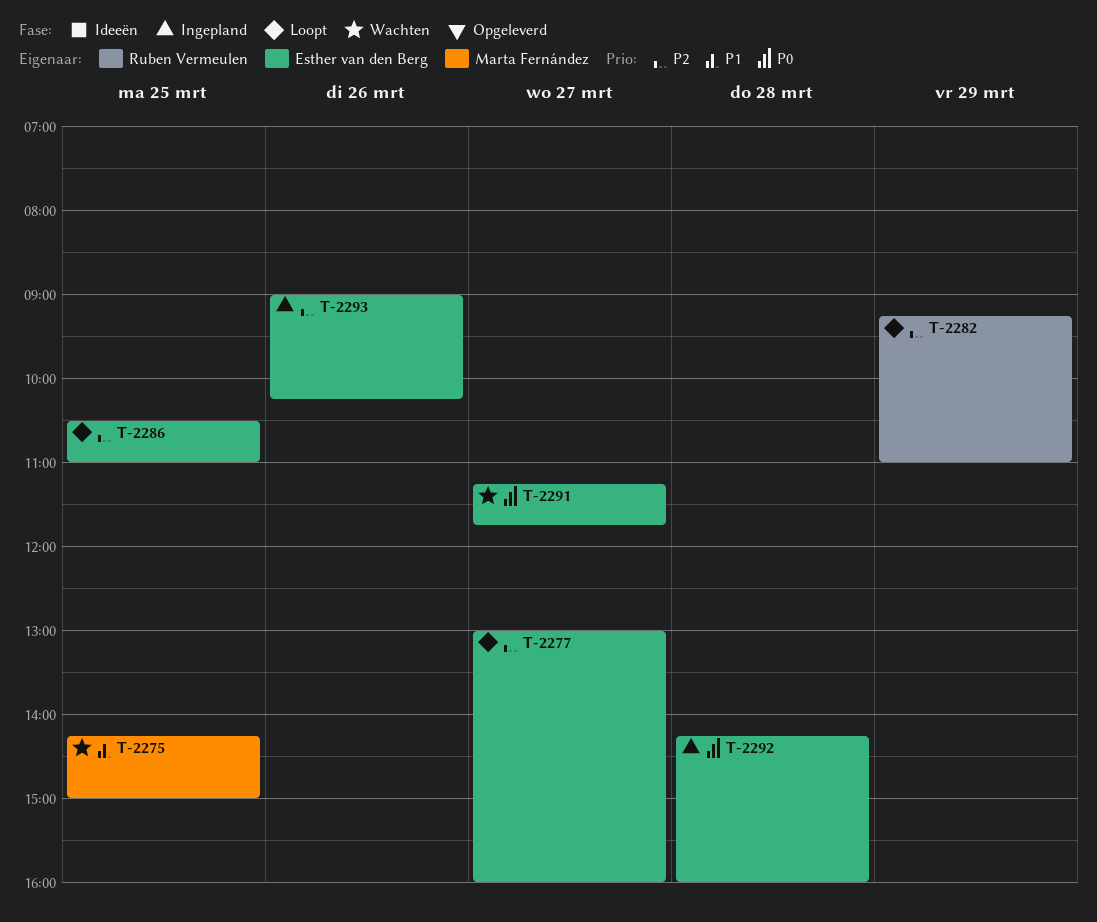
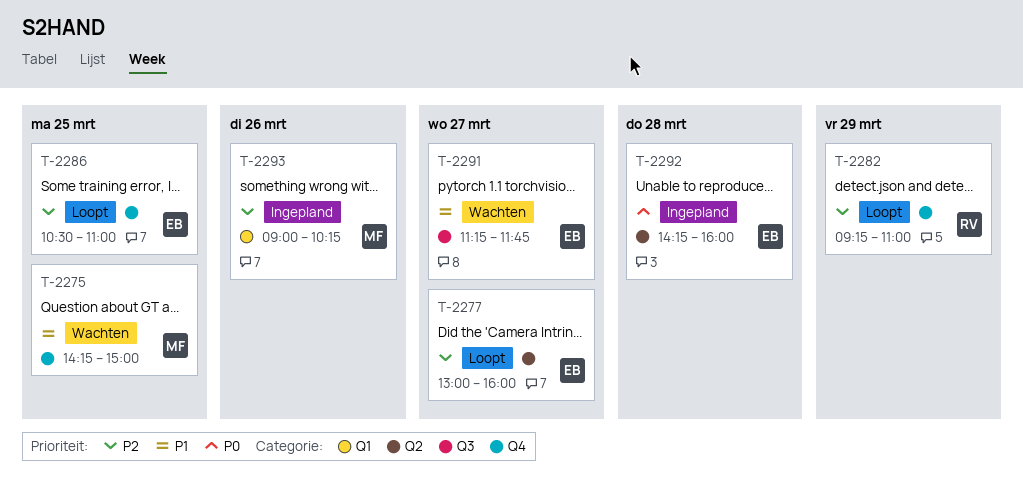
T-2291, priority: P0 -> P1
T-2293, owner: Esther van den Berg -> Marta Fernández

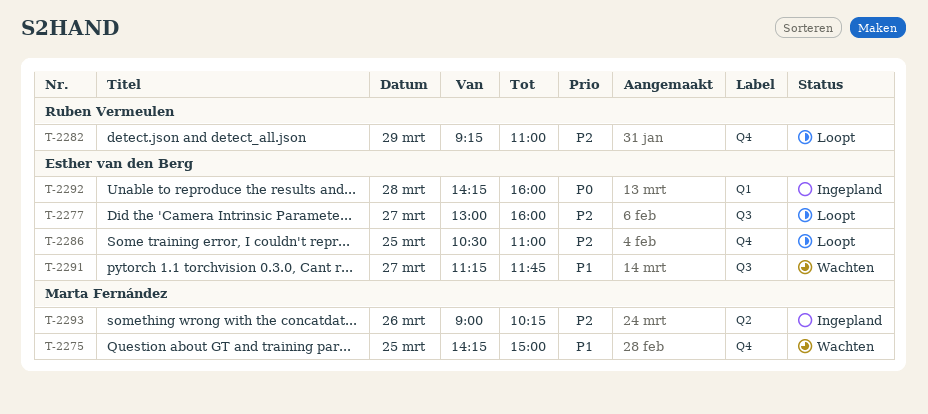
T-2277, label: Q2 -> Q3
T-2292, label: Q2 -> Q1
T-2293, label: Q1 -> Q2

